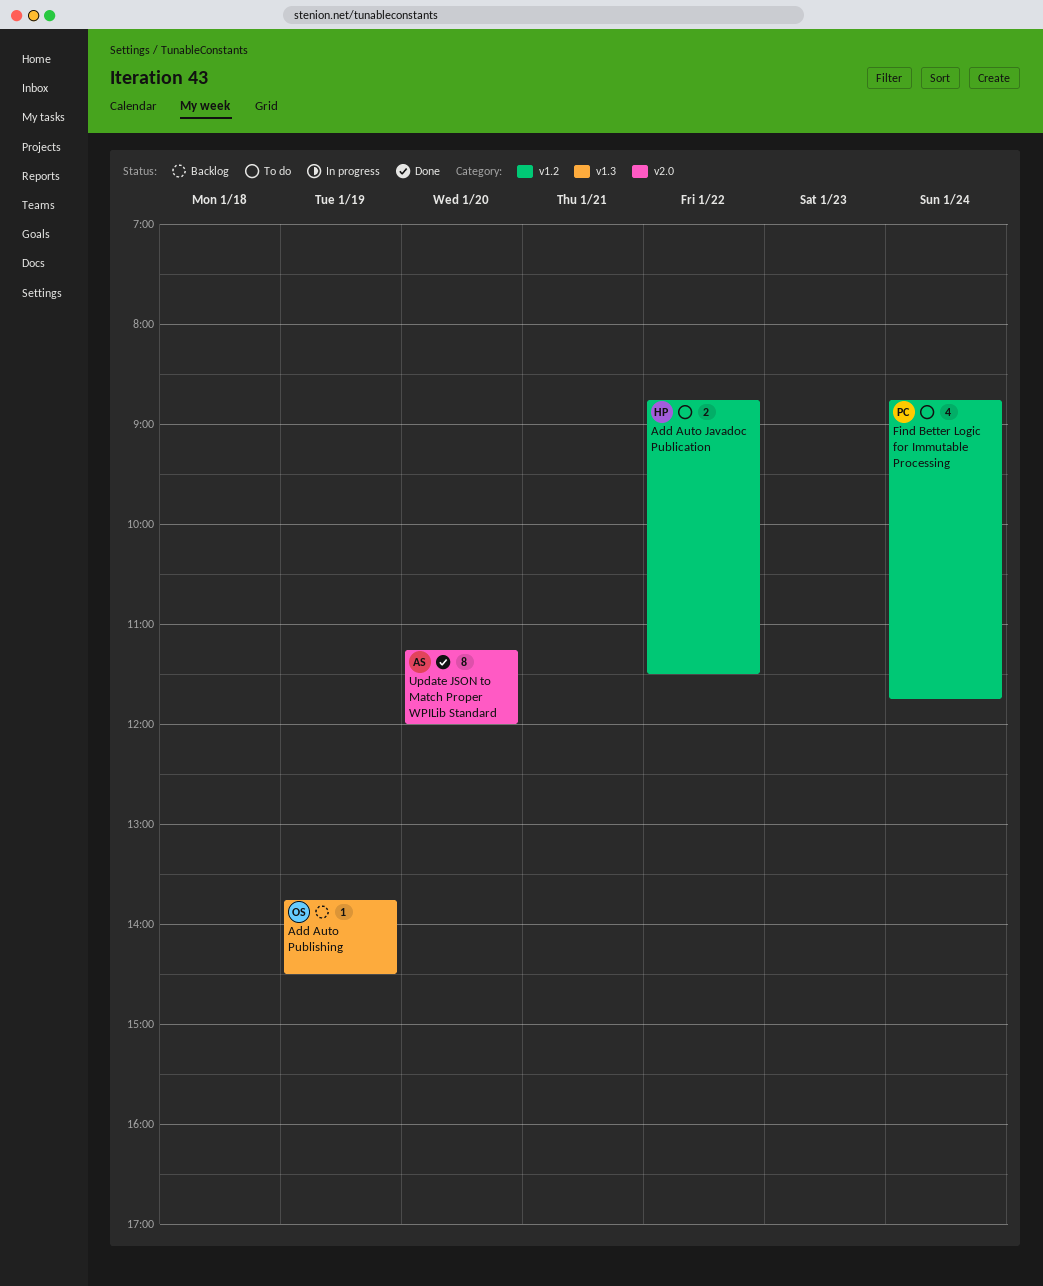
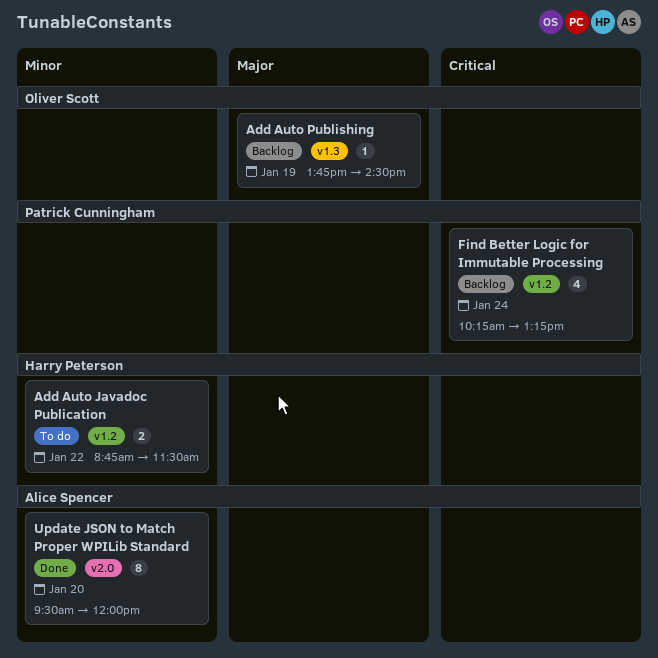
Find Better Logic for Immutable Processing, status: To do -> Backlog
Find Better Logic for Immutable Processing, begins: 08:45 -> 10:15
Find Better Logic for Immutable Processing, ends: 11:45 -> 13:15
Update JSON to Match Proper WPILib Standard, begins: 11:15 -> 09:30

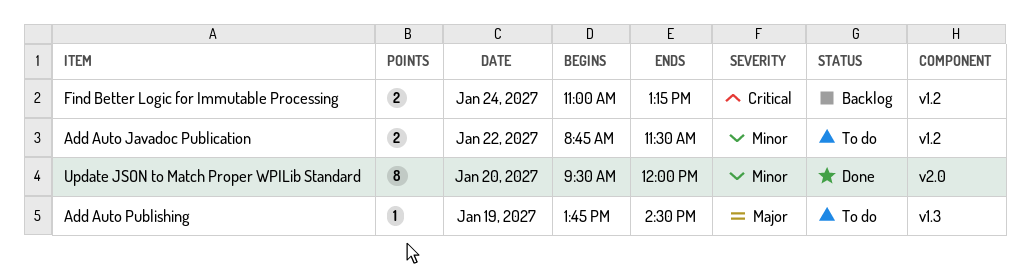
Add Auto Publishing, status: Backlog -> To do
Find Better Logic for Immutable Processing, estimate: 4 -> 2
Find Better Logic for Immutable Processing, begins: 10:15 -> 11:00

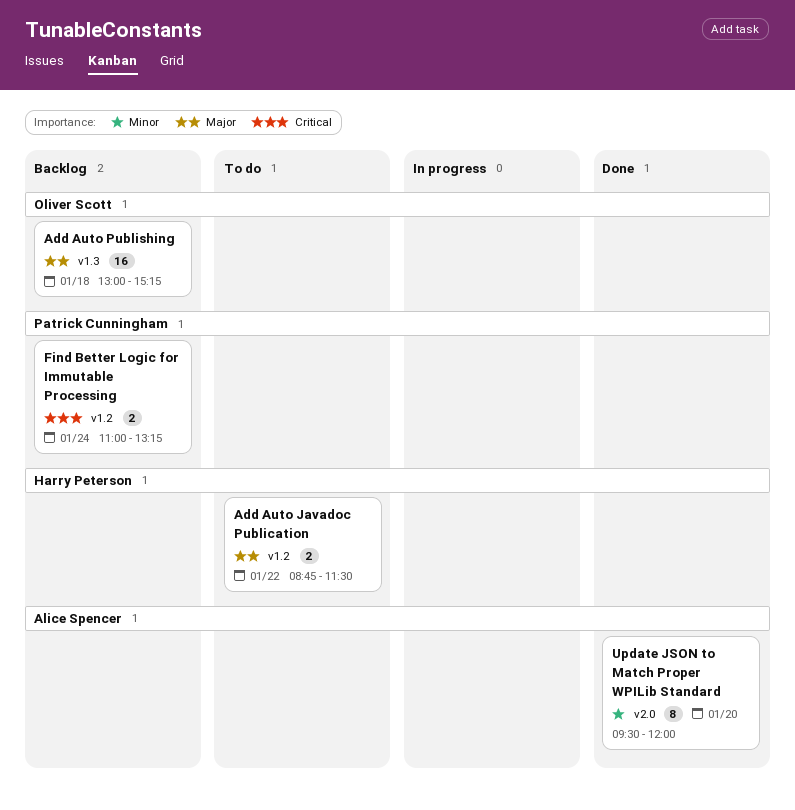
Add Auto Javadoc Publication, priority: Minor -> Major
Add Auto Publishing, status: To do -> Backlog
Add Auto Publishing, estimate: 1 -> 16
Add Auto Publishing, day: Jan 19 -> Jan 18
Add Auto Publishing, begins: 13:45 -> 13:00
Add Auto Publishing, ends: 14:30 -> 15:15

